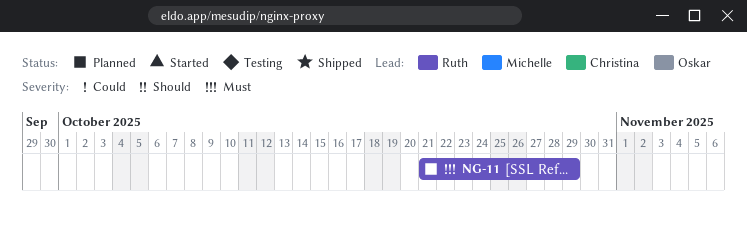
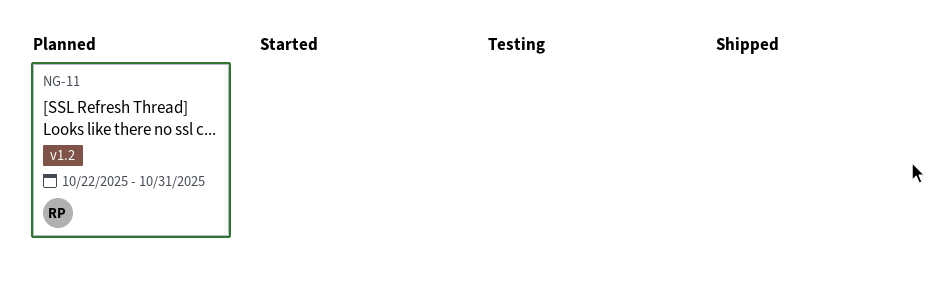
NG-11, start: Oct 21 -> Oct 22
NG-11, due: Oct 29 -> Oct 31

